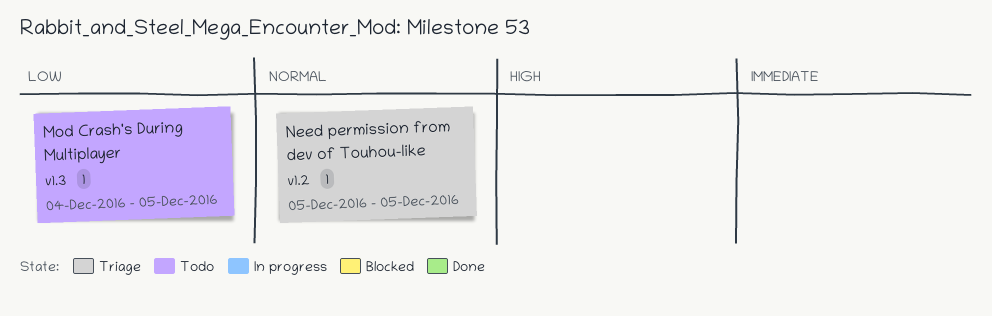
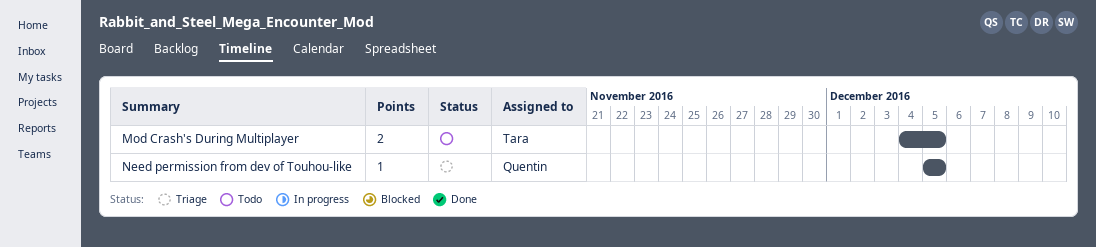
Mod Crash's During Multiplayer, estimate: 1 -> 2

